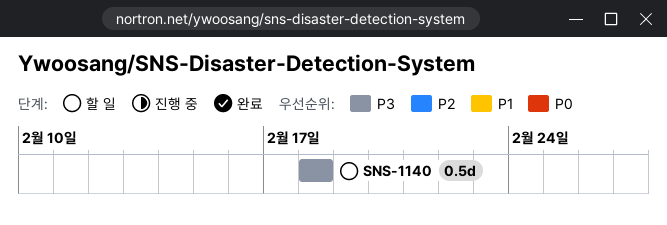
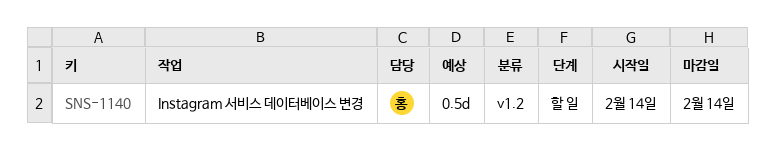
SNS-1140, start: Feb 18 -> Feb 14
SNS-1140, due: Feb 18 -> Feb 14

